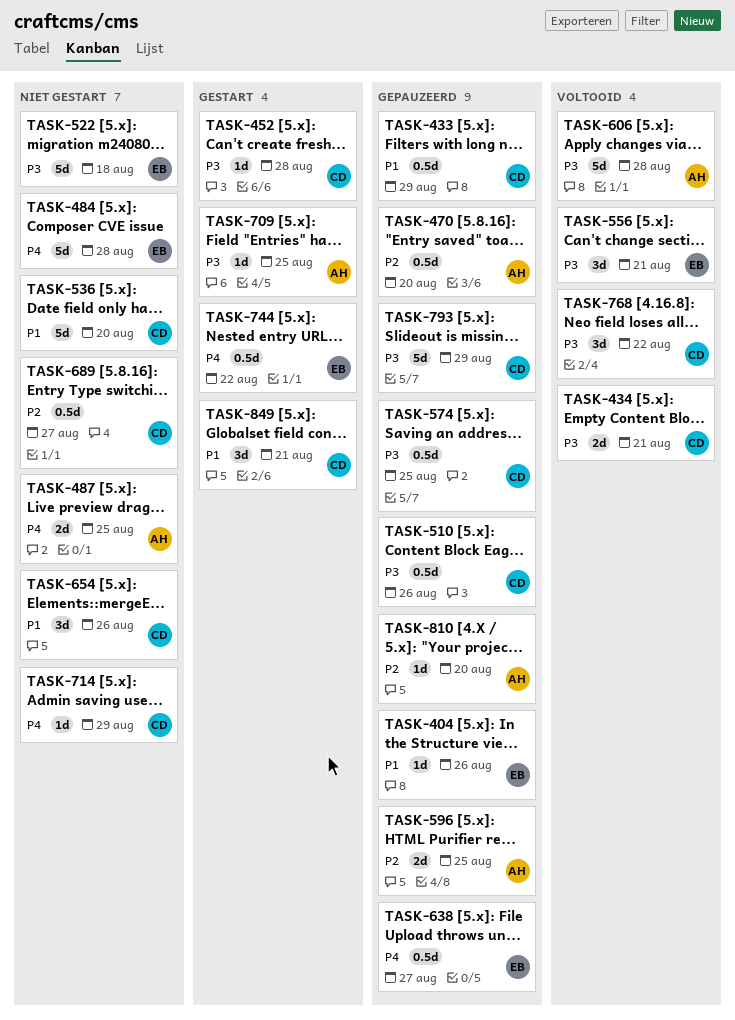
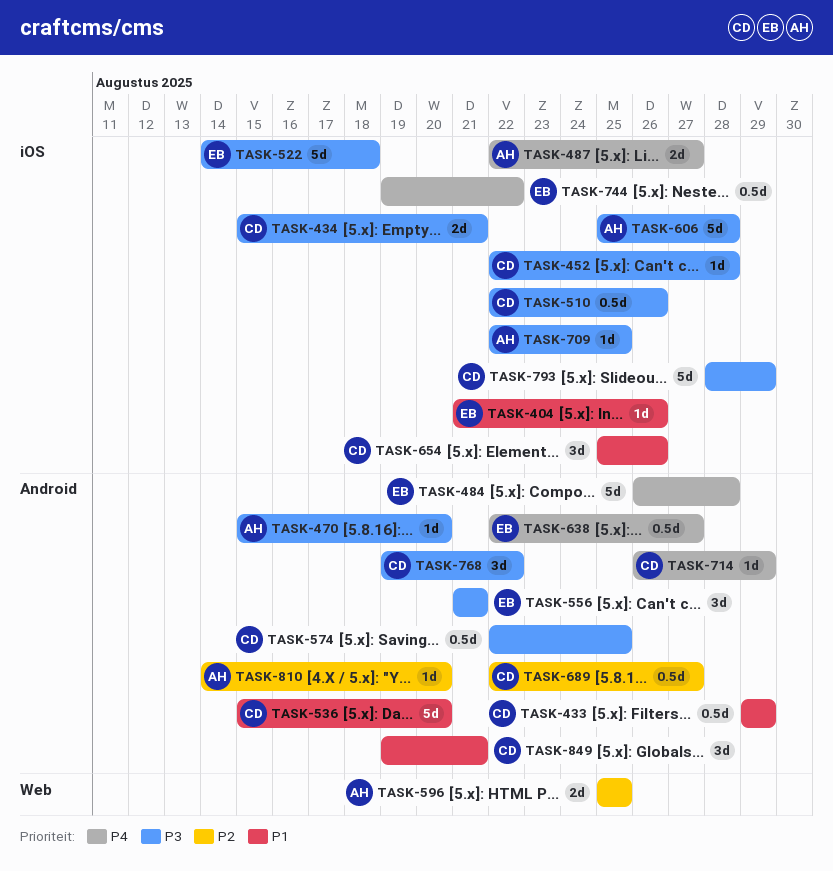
TASK-470, priority: P2 -> P3
TASK-470, estimate: 0.5d -> 1d
TASK-487, due: Aug 25 -> Aug 27

